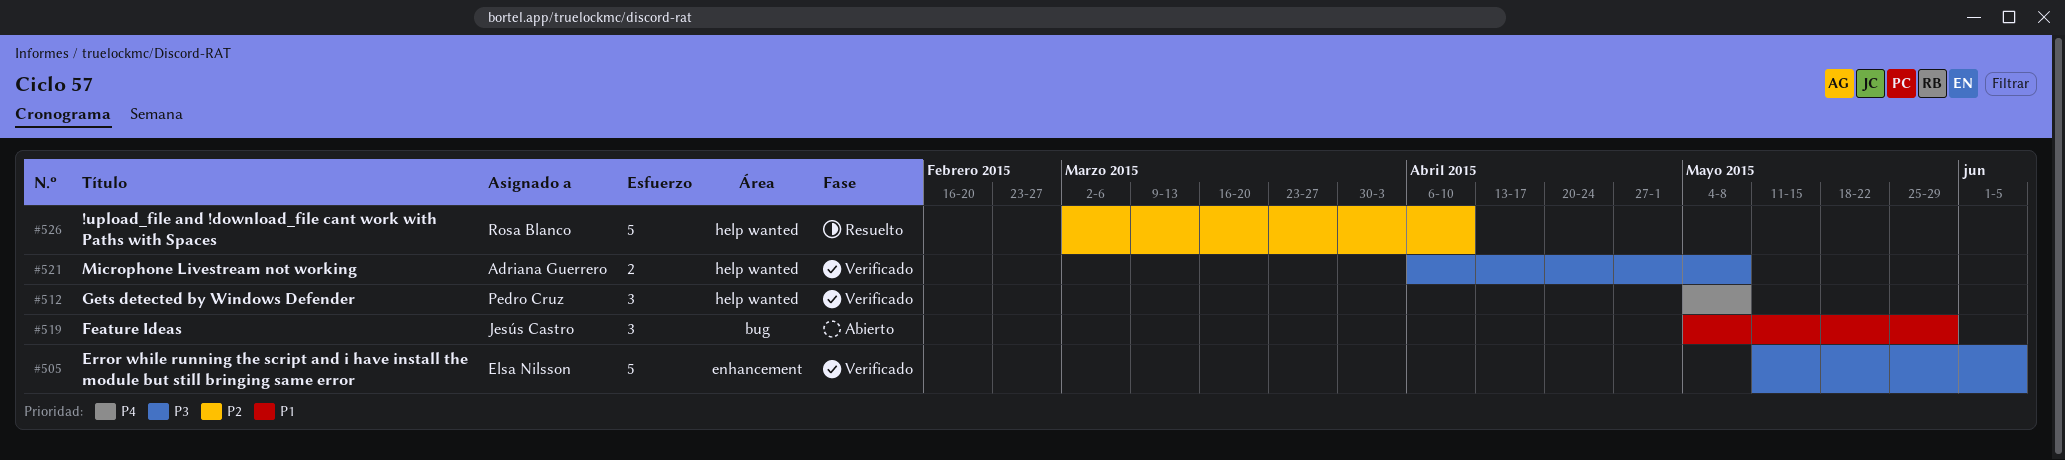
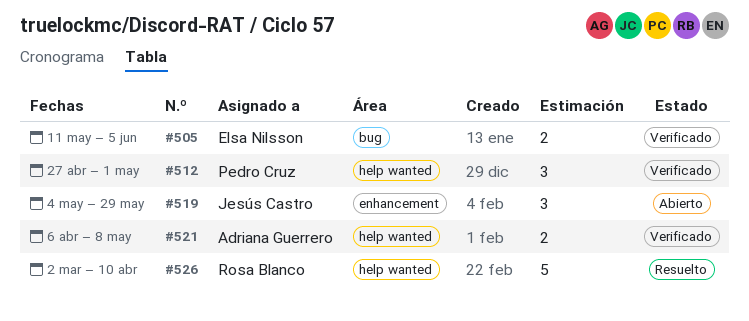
#505, label: enhancement -> bug
#505, estimate: 5 -> 2
#512, start: May 4 -> Apr 27
#512, due: May 8 -> May 1
#519, label: bug -> enhancement

